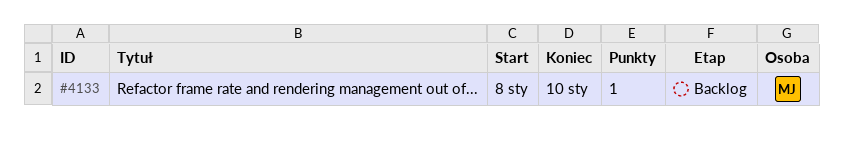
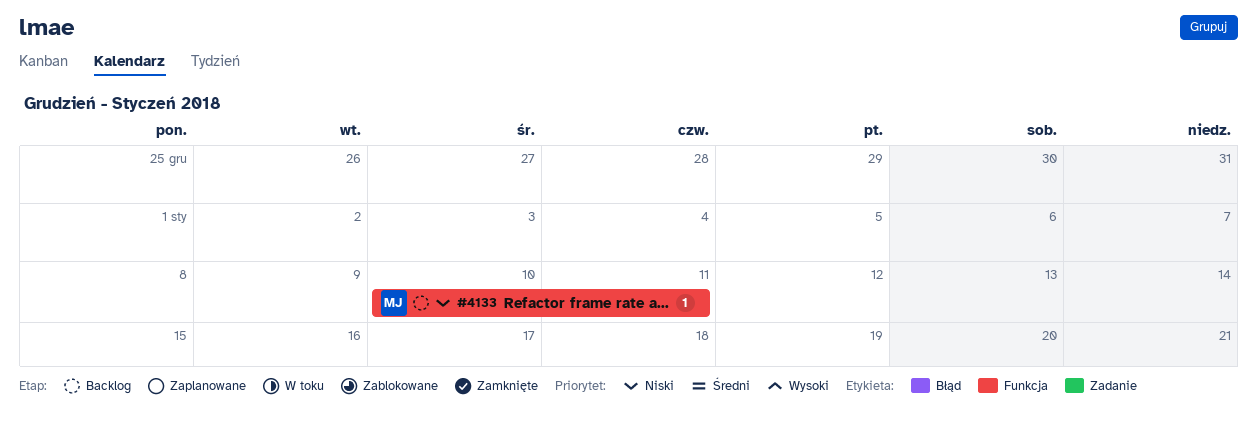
#4133, start: Jan 8 -> Jan 10
#4133, due: Jan 10 -> Jan 11

